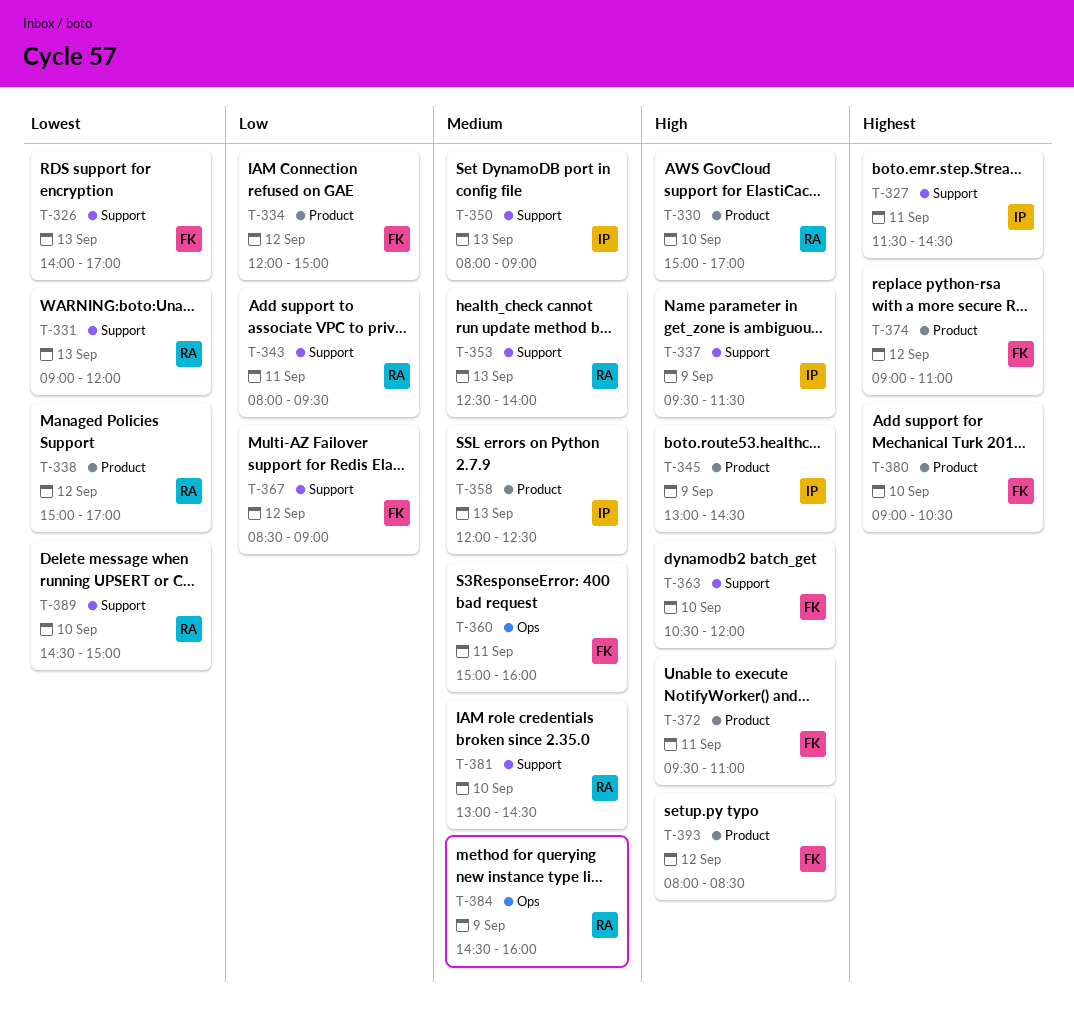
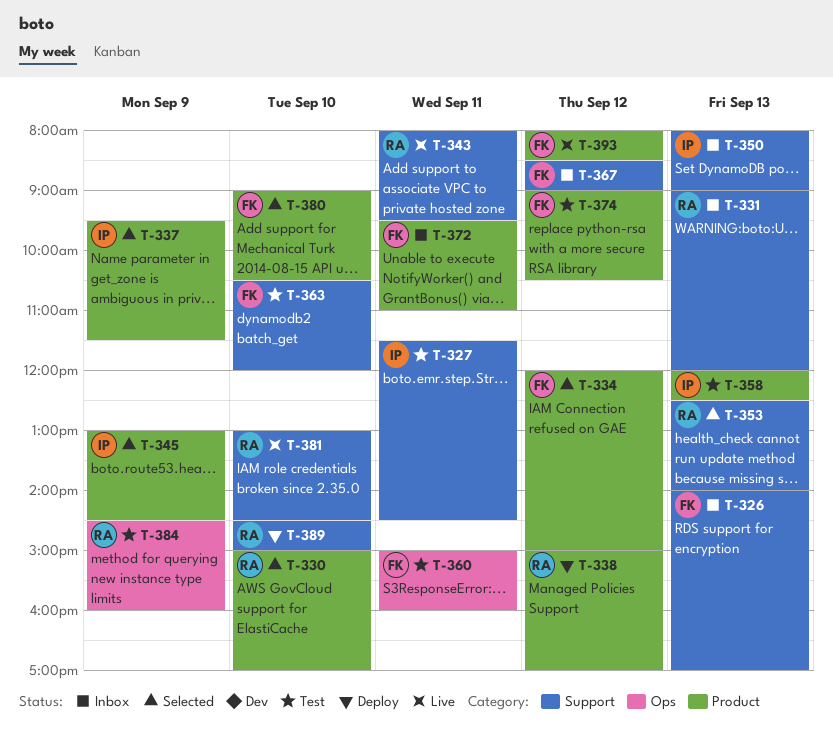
T-337, label: Support -> Product
T-374, ends: 11:00 -> 10:30

